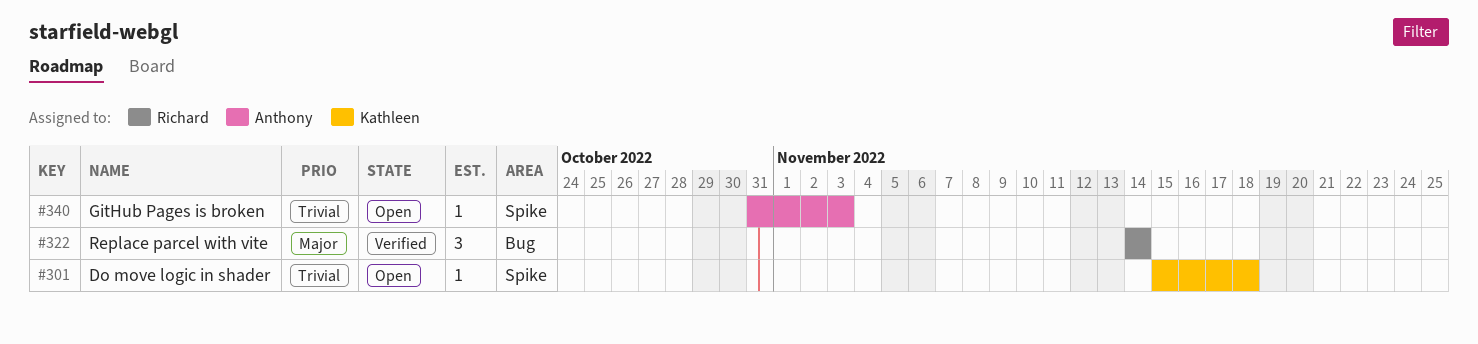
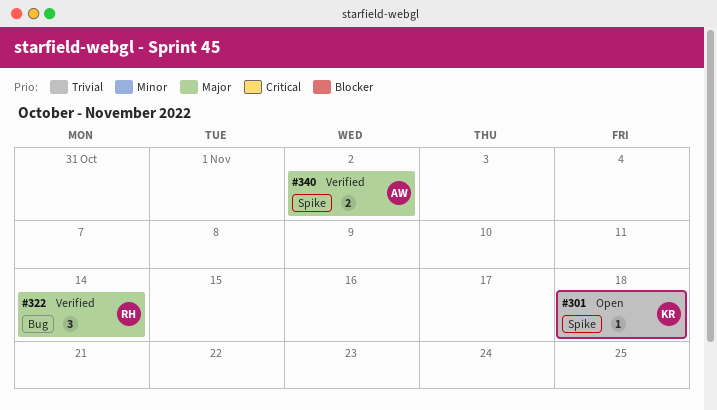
#340, status: Open -> Verified
#340, priority: Trivial -> Major
#340, estimate: 1 -> 2
#340, due: Nov 3 -> Nov 2

